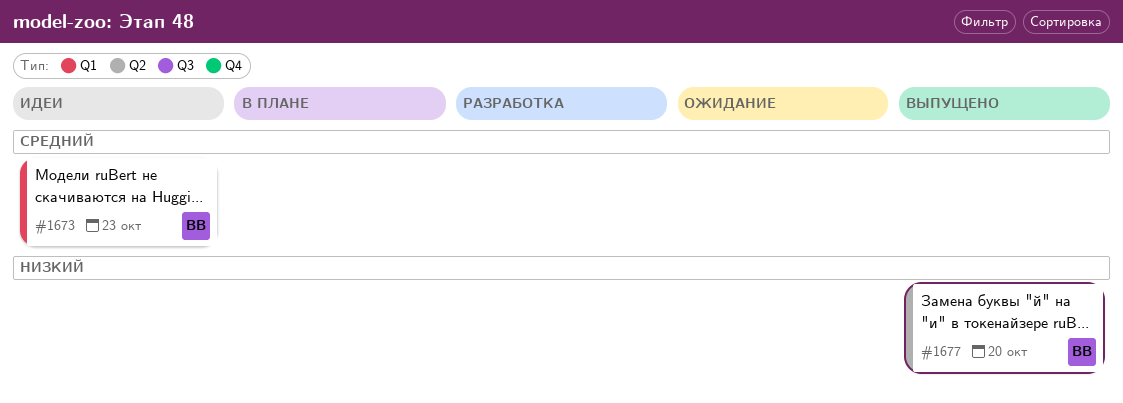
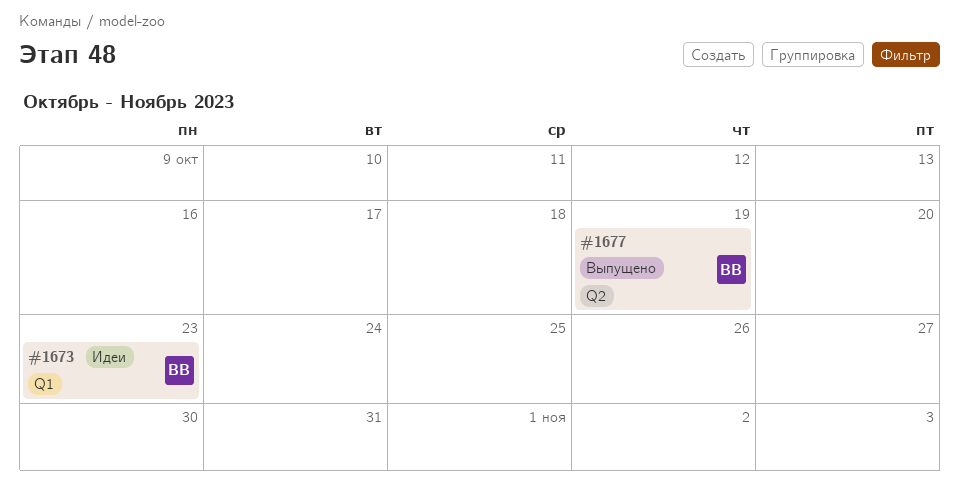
#1677, due: Oct 20 -> Oct 19

